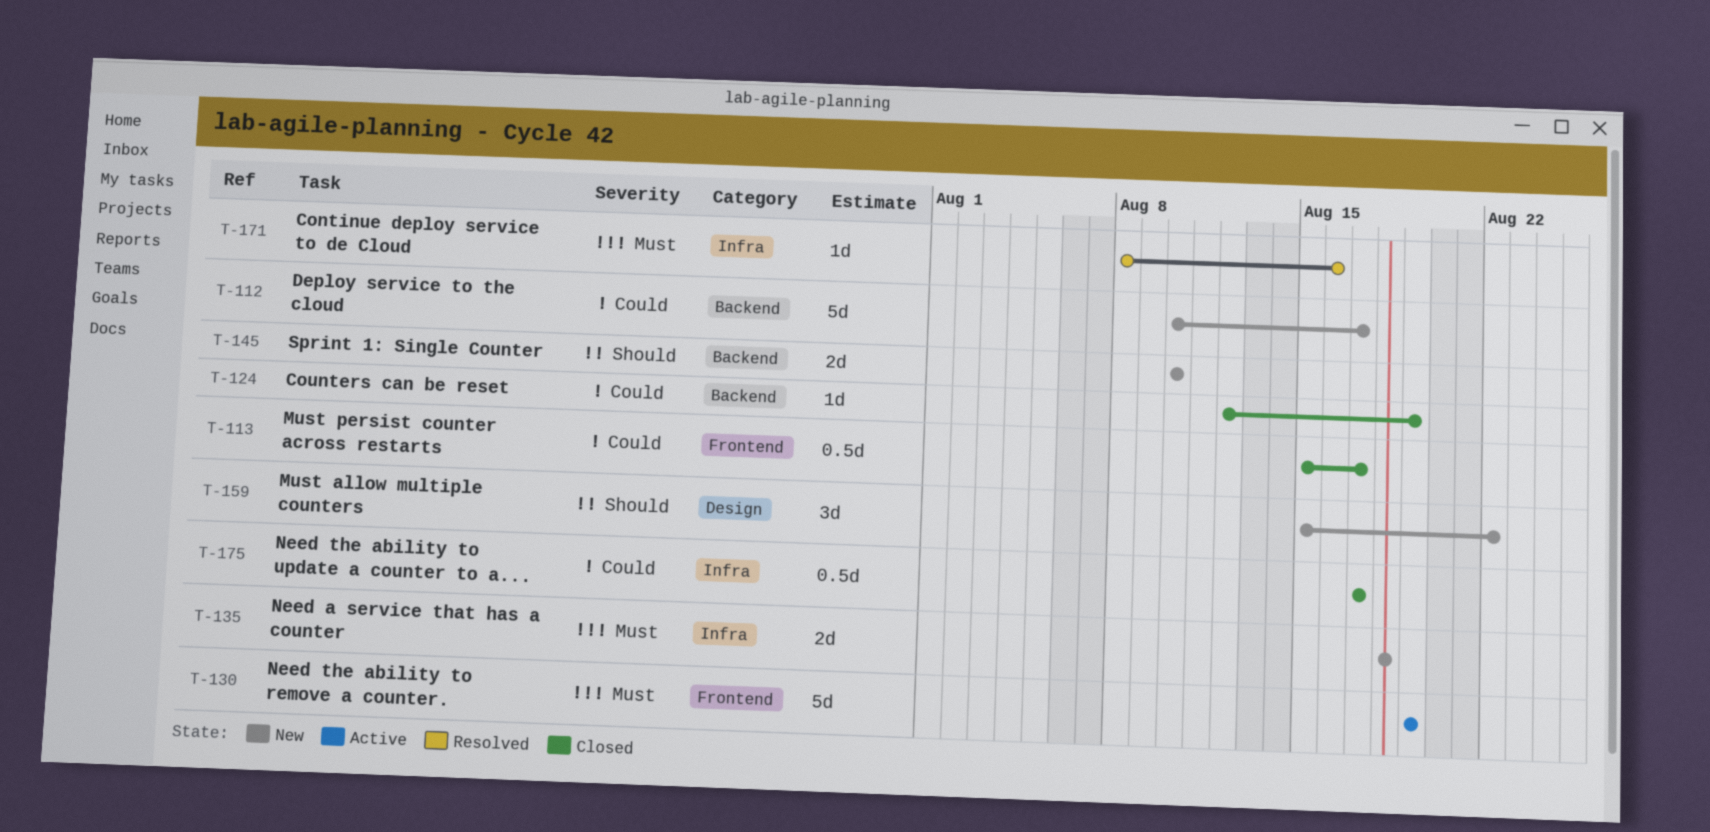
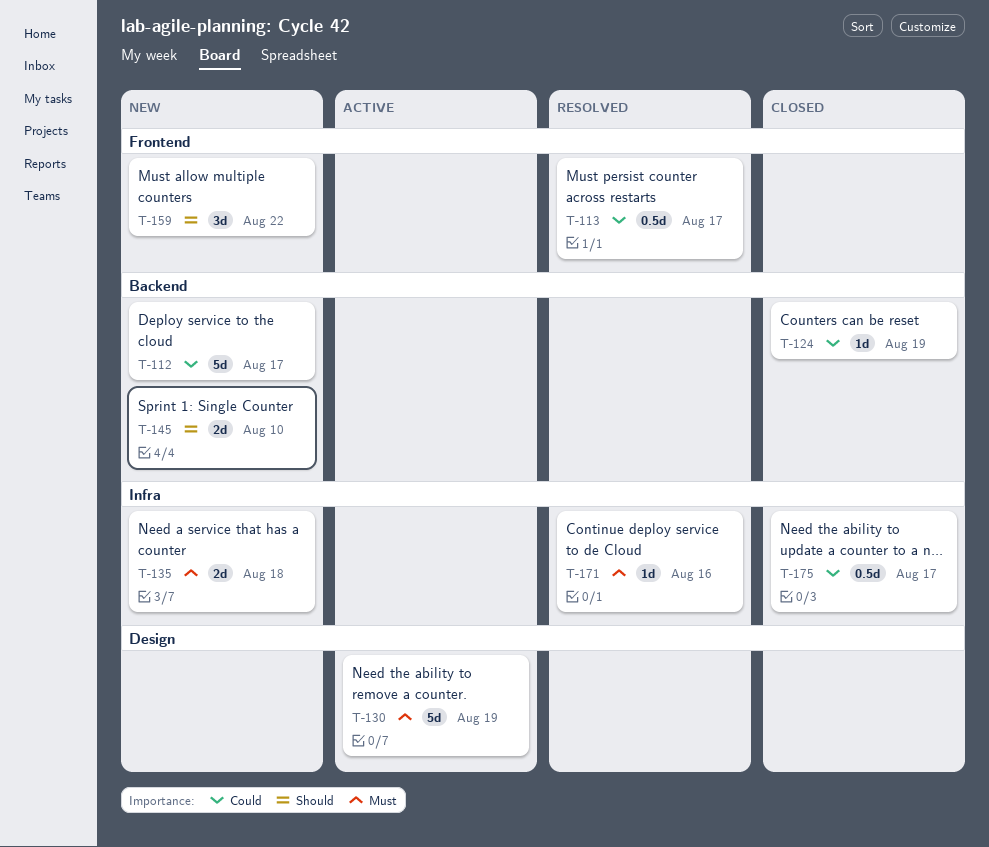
T-113, status: Closed -> Resolved
T-130, label: Frontend -> Design
T-159, label: Design -> Frontend

